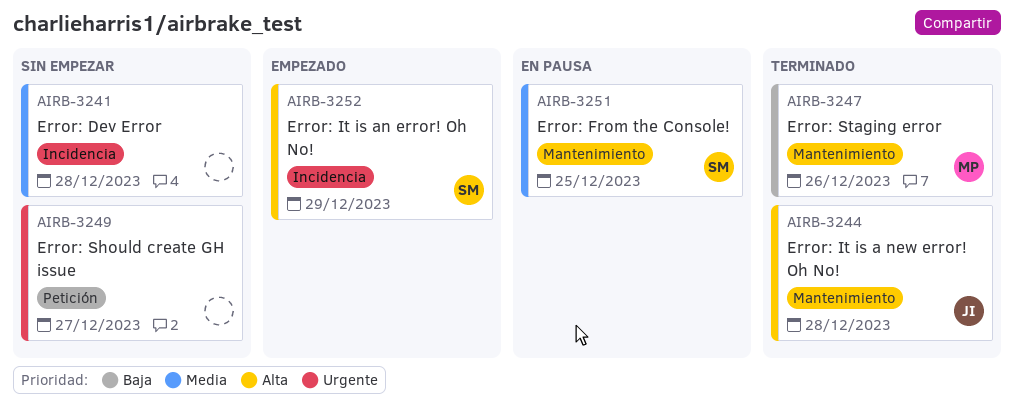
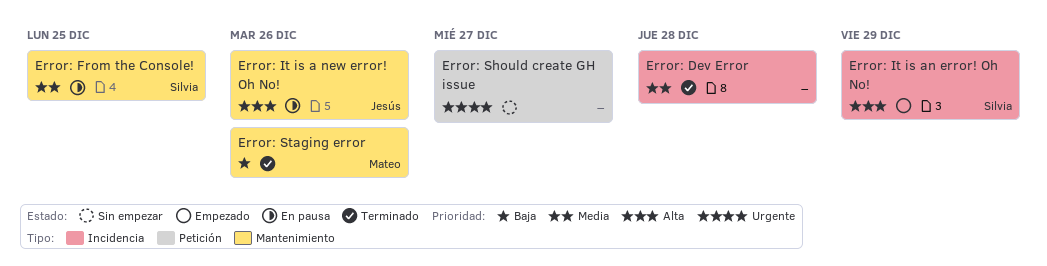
Error: Dev Error, status: Sin empezar -> Terminado
Error: It is a new error! Oh No!, status: Terminado -> En pausa
Error: It is a new error! Oh No!, due: Dec 28 -> Dec 26

